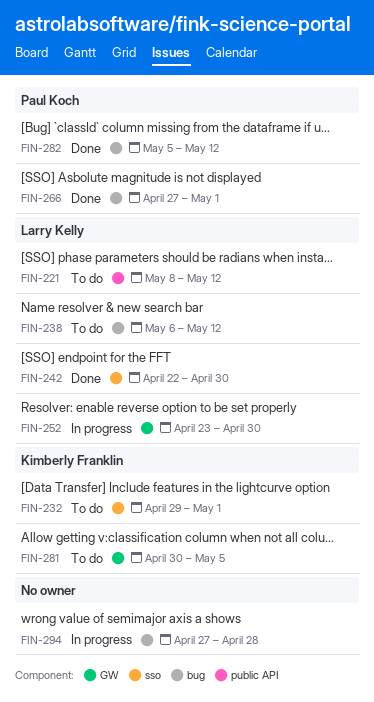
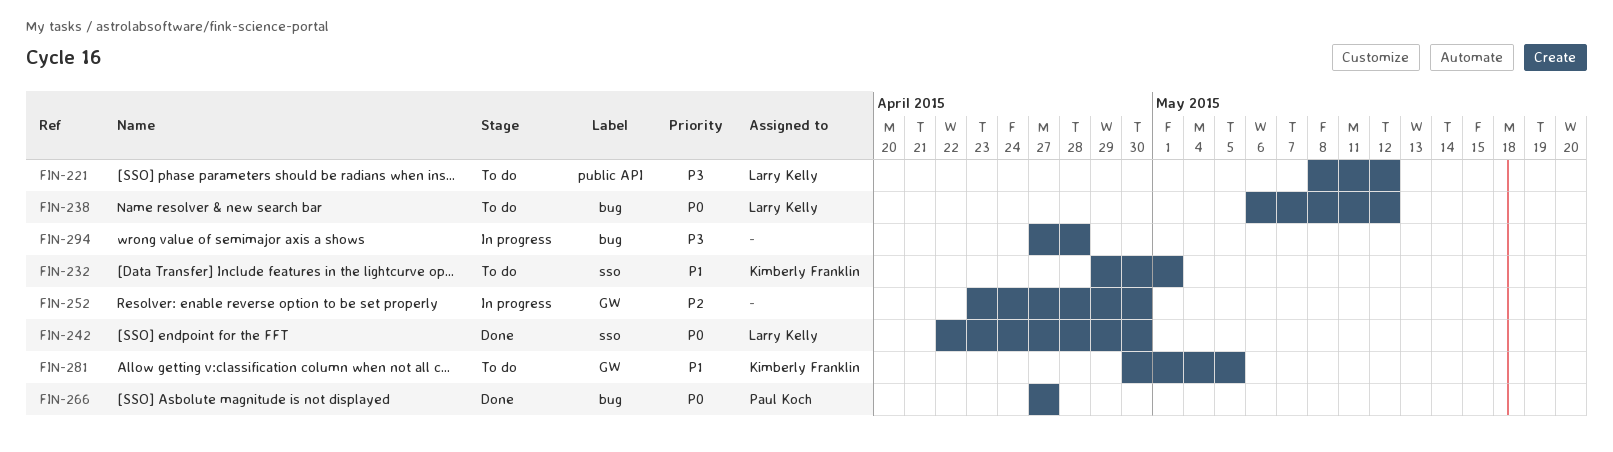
FIN-252, owner: Larry Kelly -> none
FIN-266, due: May 1 -> Apr 27
FIN-282: present -> none

